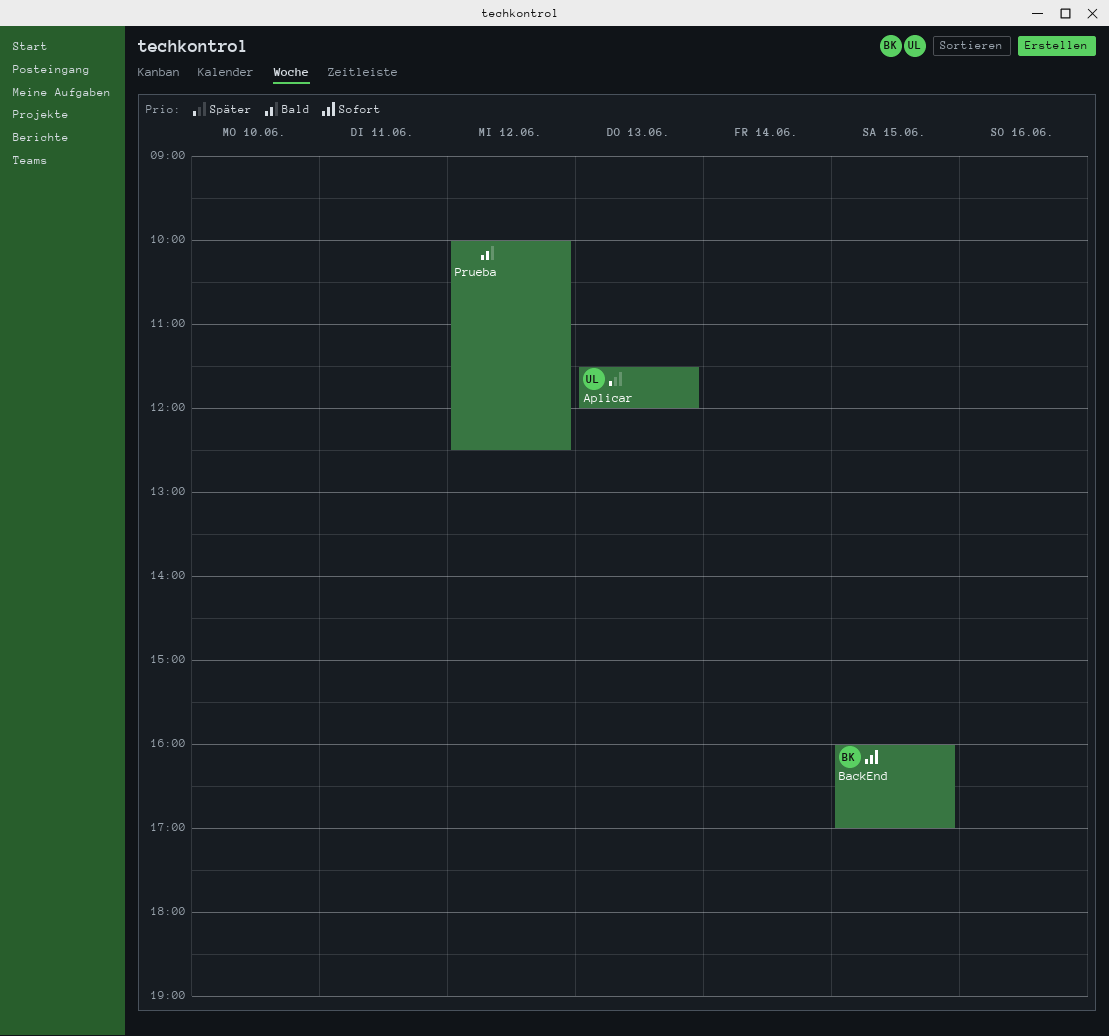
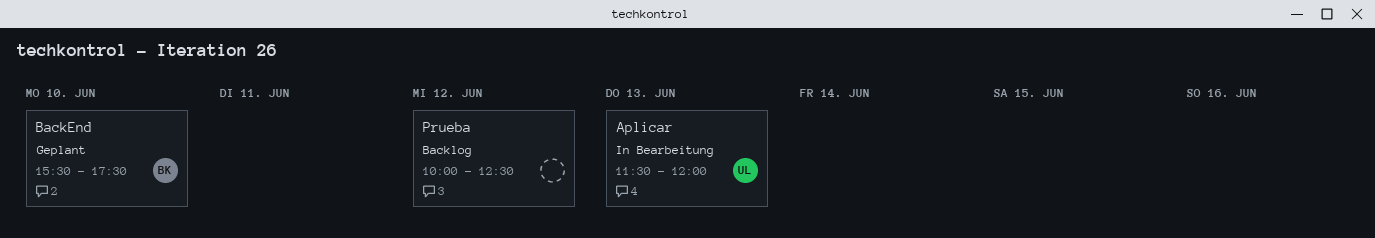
BackEnd, day: Jun 15 -> Jun 10
BackEnd, begins: 16:00 -> 15:30
BackEnd, ends: 17:00 -> 17:30

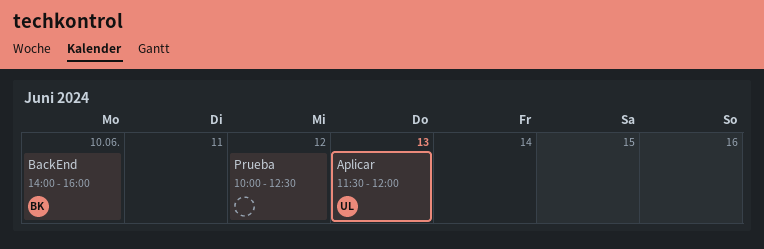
BackEnd, begins: 15:30 -> 14:00
BackEnd, ends: 17:30 -> 16:00

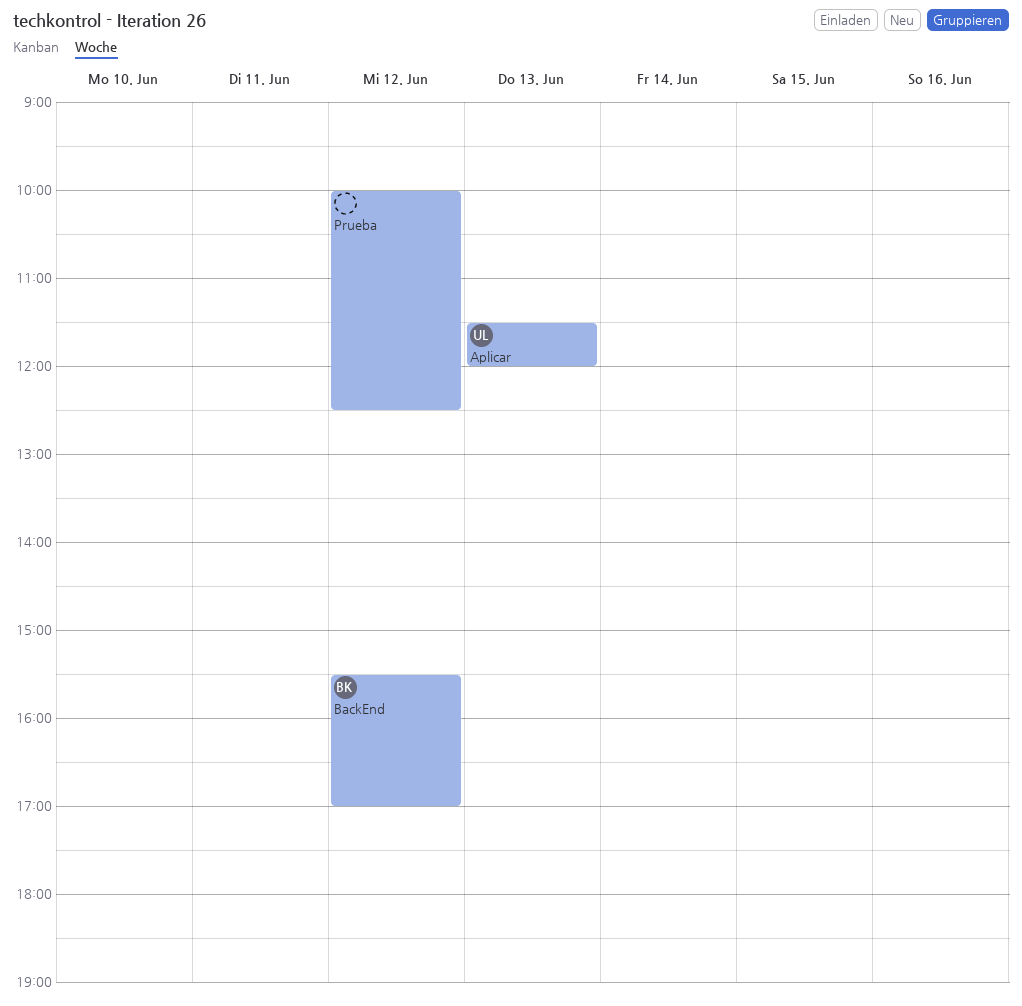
BackEnd, day: Jun 10 -> Jun 12
BackEnd, begins: 14:00 -> 15:30
BackEnd, ends: 16:00 -> 17:00

